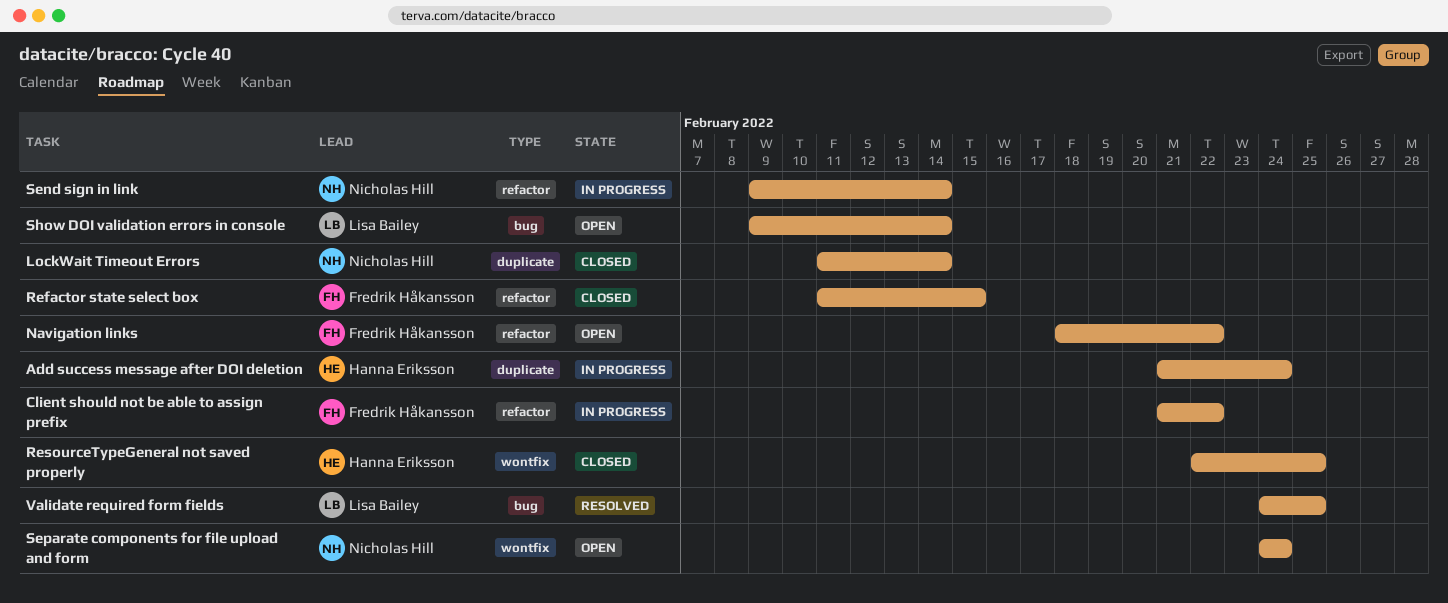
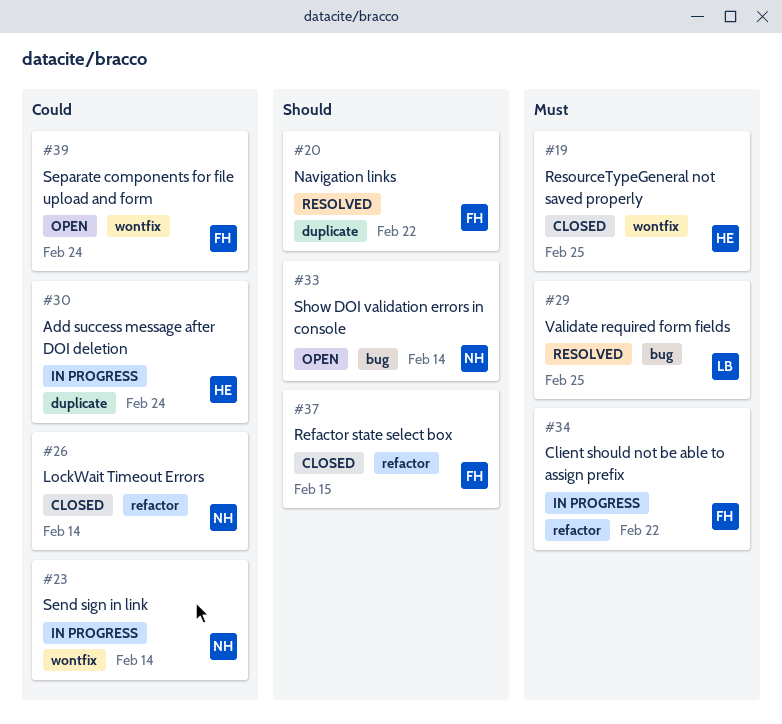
LockWait Timeout Errors, label: duplicate -> refactor
Navigation links, status: Open -> Resolved
Navigation links, label: refactor -> duplicate
Send sign in link, label: refactor -> wontfix
Separate components for file upload and form, owner: Nicholas Hill -> Fredrik Håkansson
Show DOI validation errors in console, owner: Lisa Bailey -> Nicholas Hill

